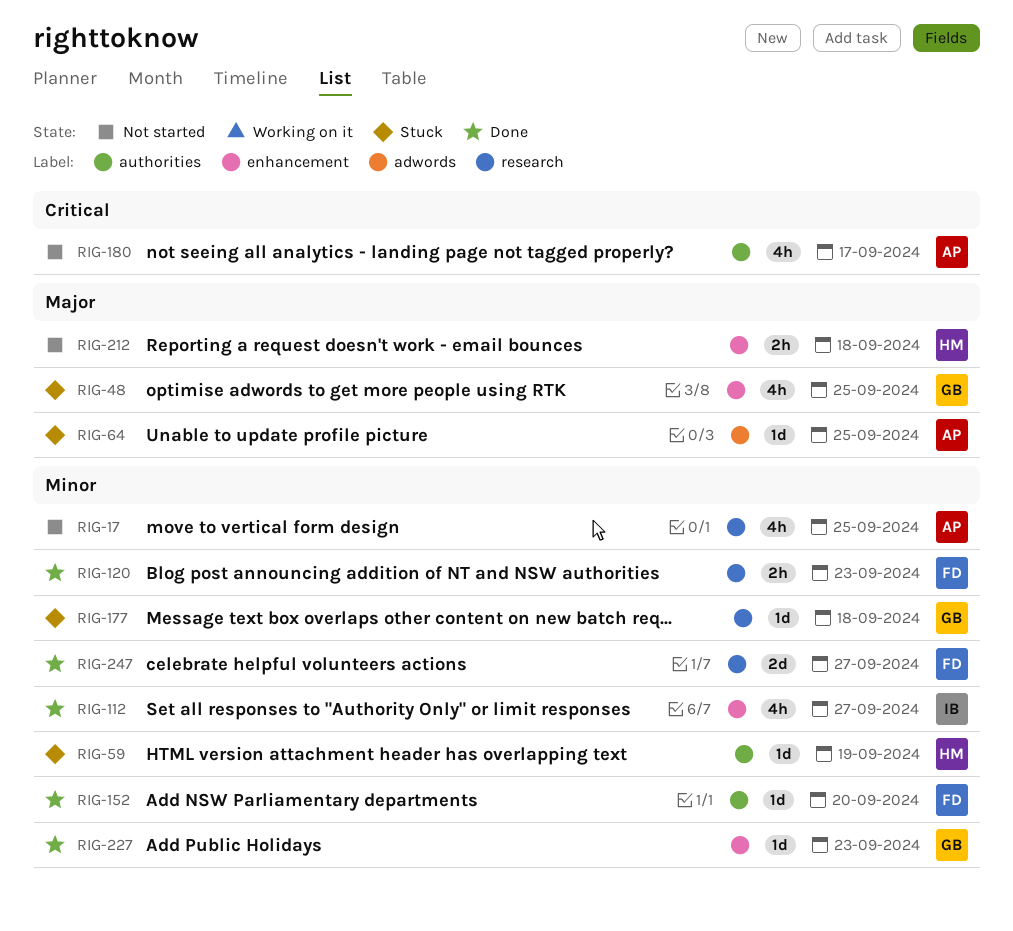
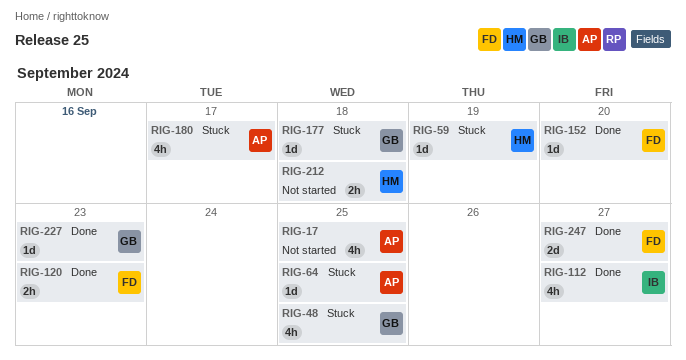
RIG-180, status: Not started -> Stuck

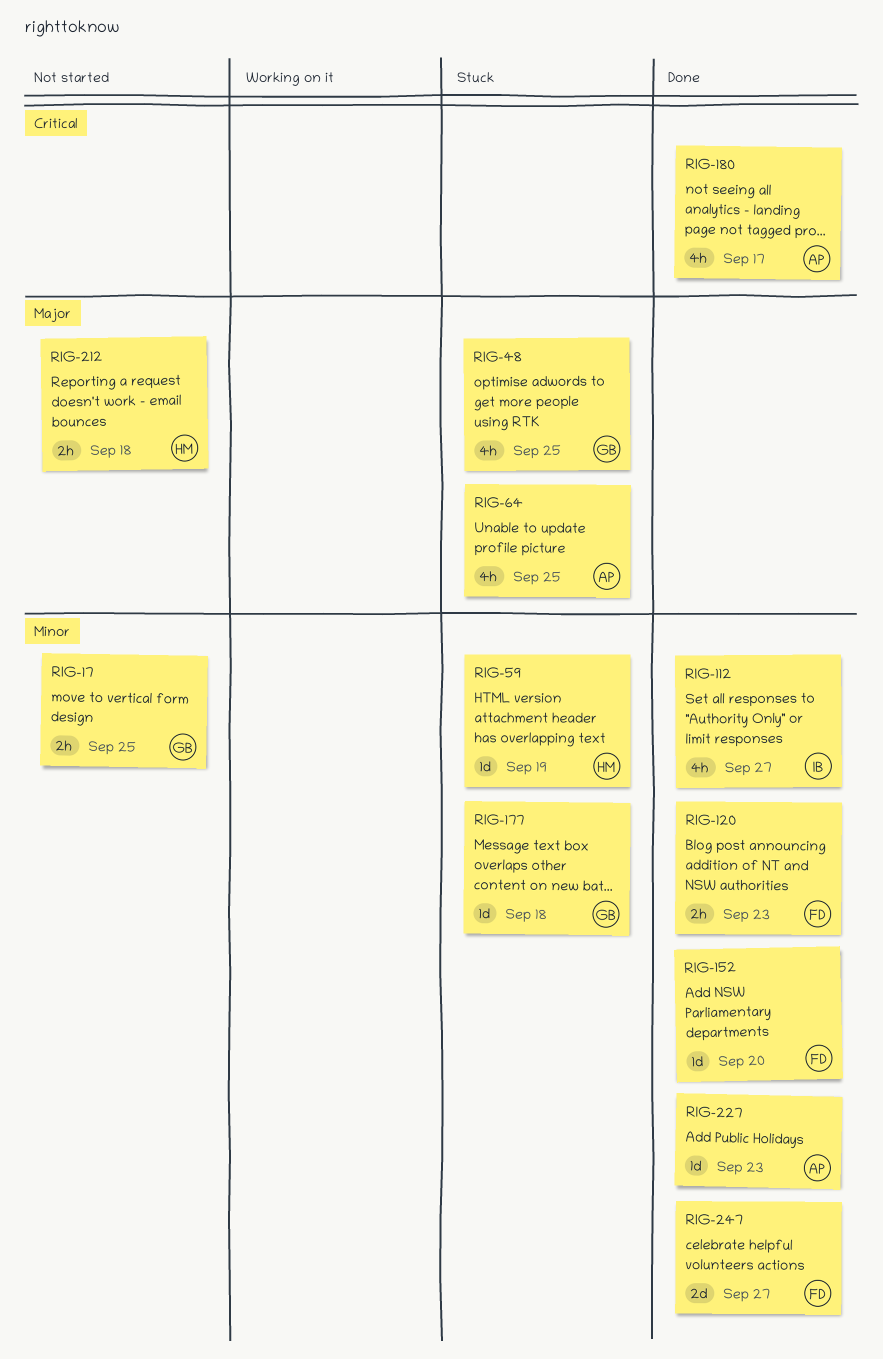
RIG-17, owner: AP -> GB
RIG-17, estimate: 4h -> 2h
RIG-64, estimate: 1d -> 4h
RIG-180, status: Stuck -> Done
RIG-227, owner: GB -> AP

